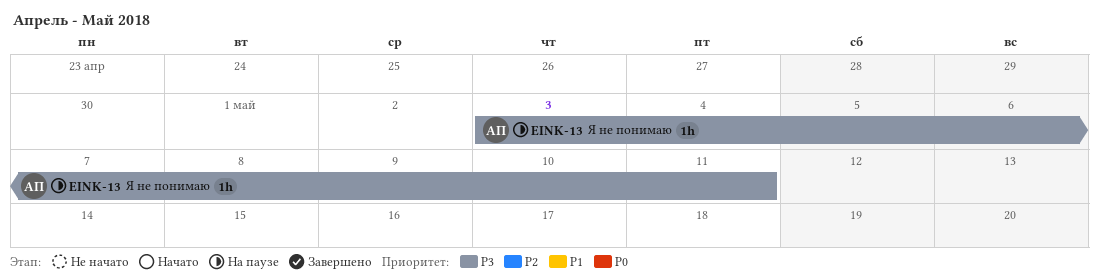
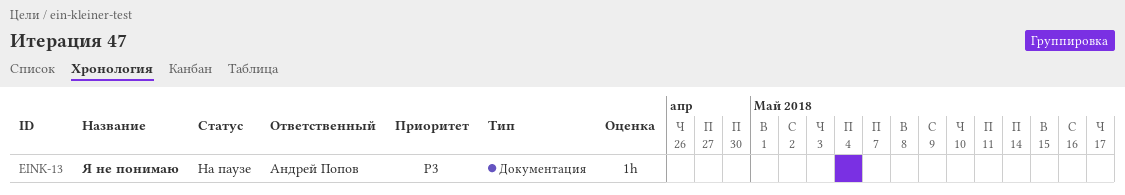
EINK-13, start: May 3 -> May 4
EINK-13, due: May 11 -> May 4

